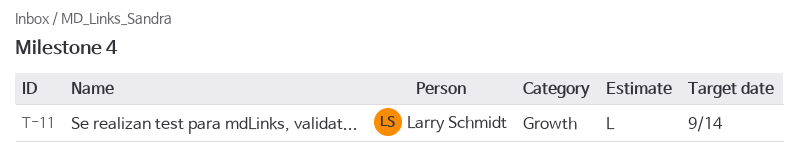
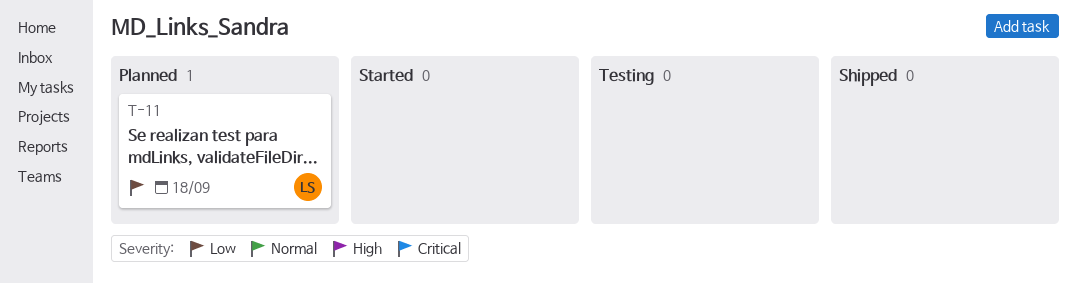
T-11, due: Sep 14 -> Sep 18

